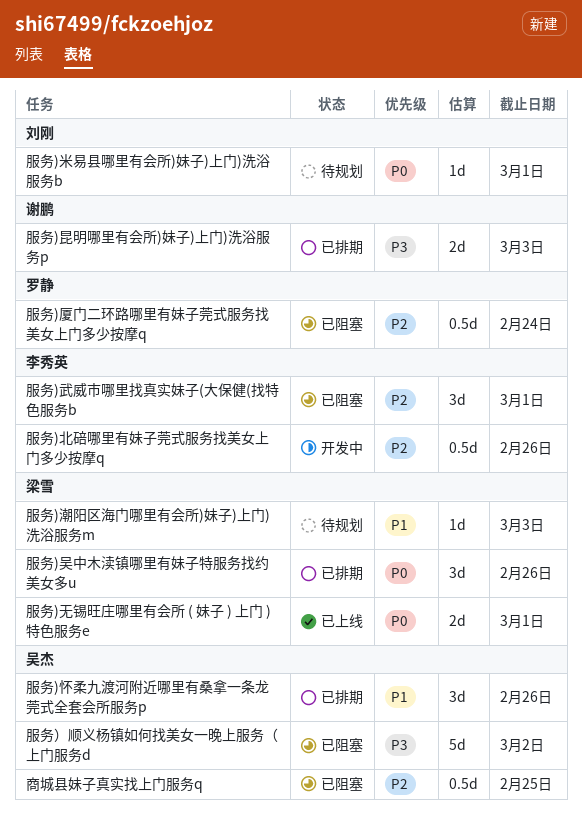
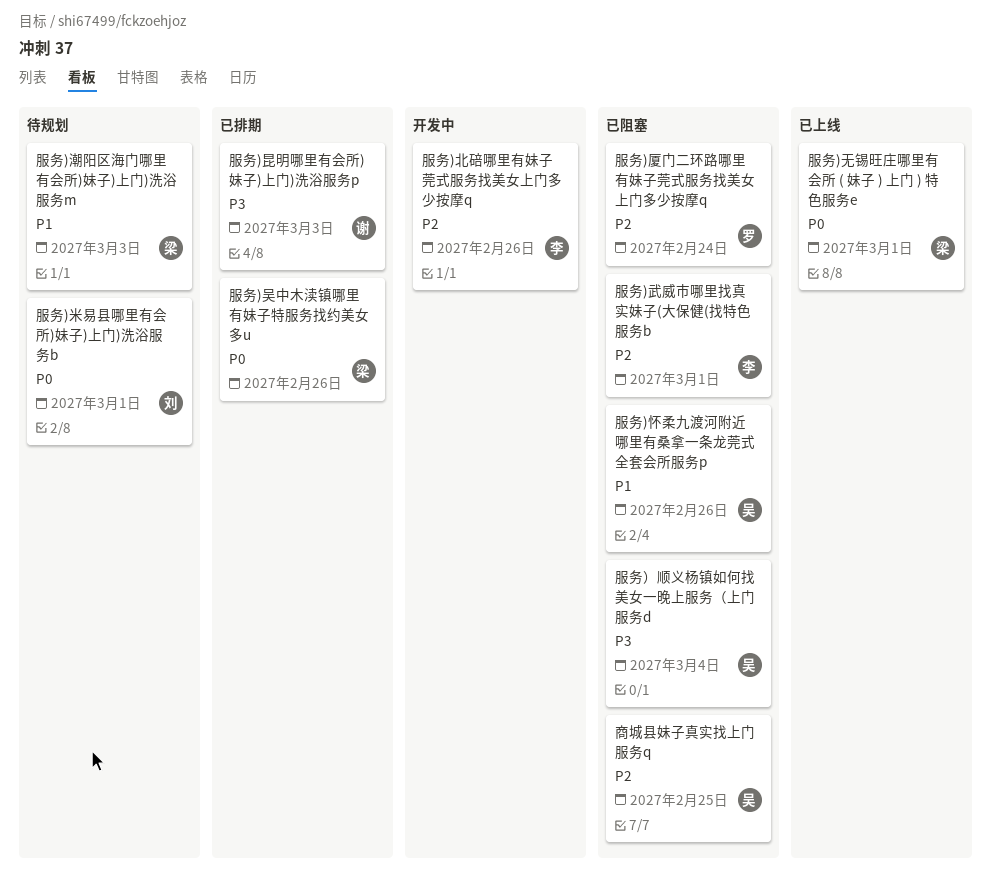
服务)怀柔九渡河附近哪里有桑拿一条龙莞式全套会所服务p, status: 已排期 -> 已阻塞
服务）顺义杨镇如何找美女一晚上服务（上门服务d, due: Mar 2 -> Mar 4

